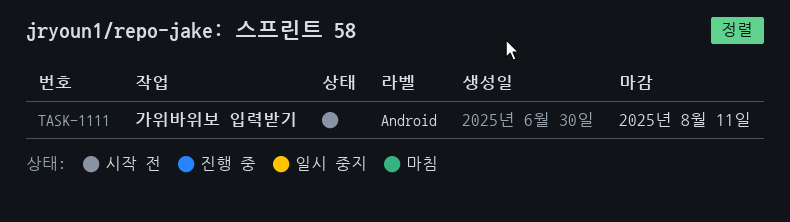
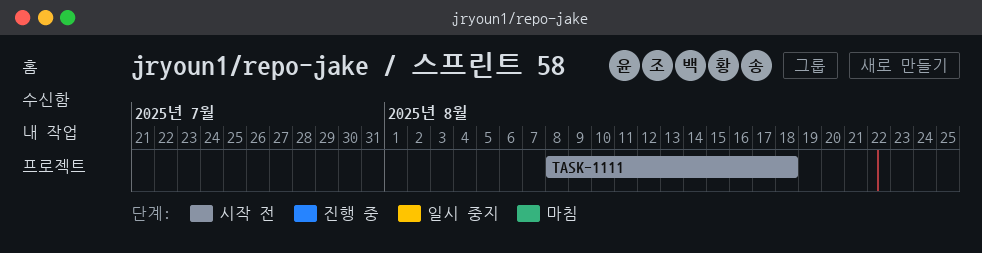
TASK-1111, due: Aug 11 -> Aug 18

